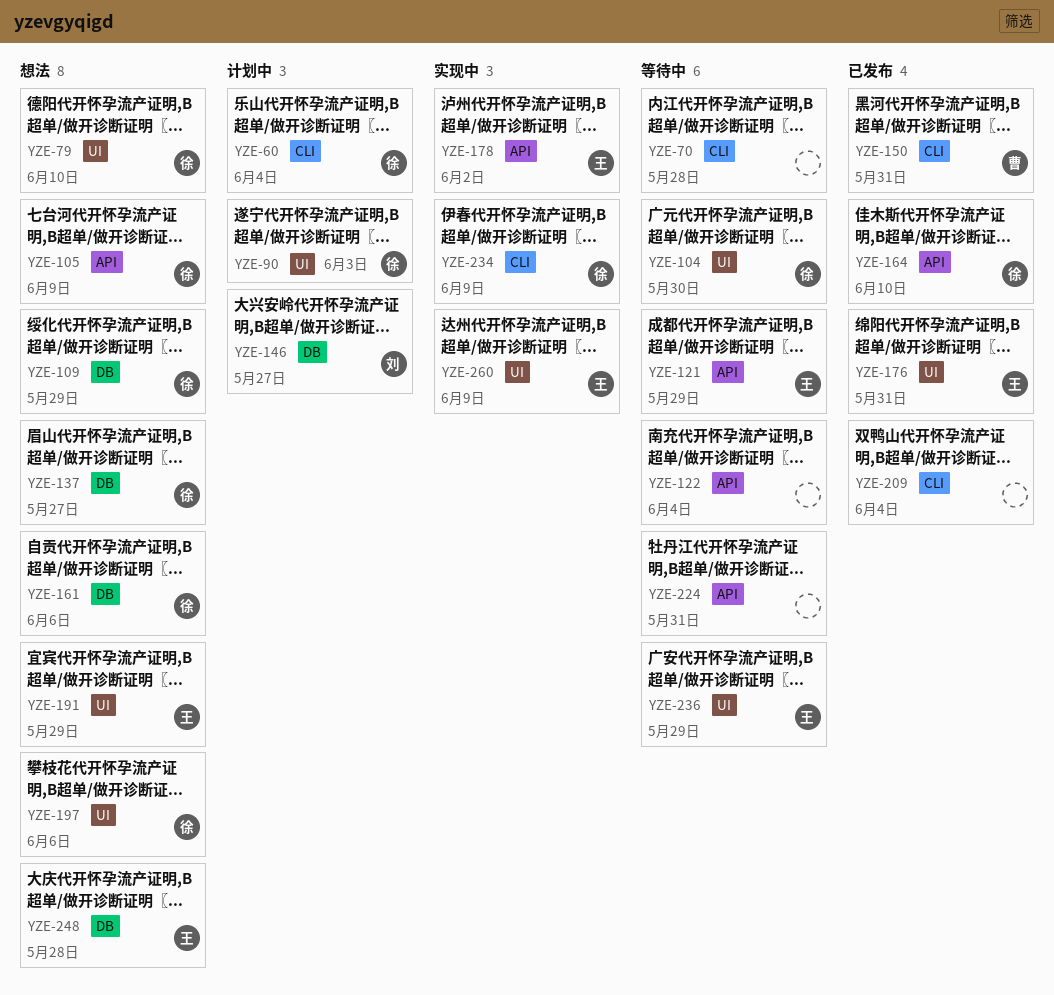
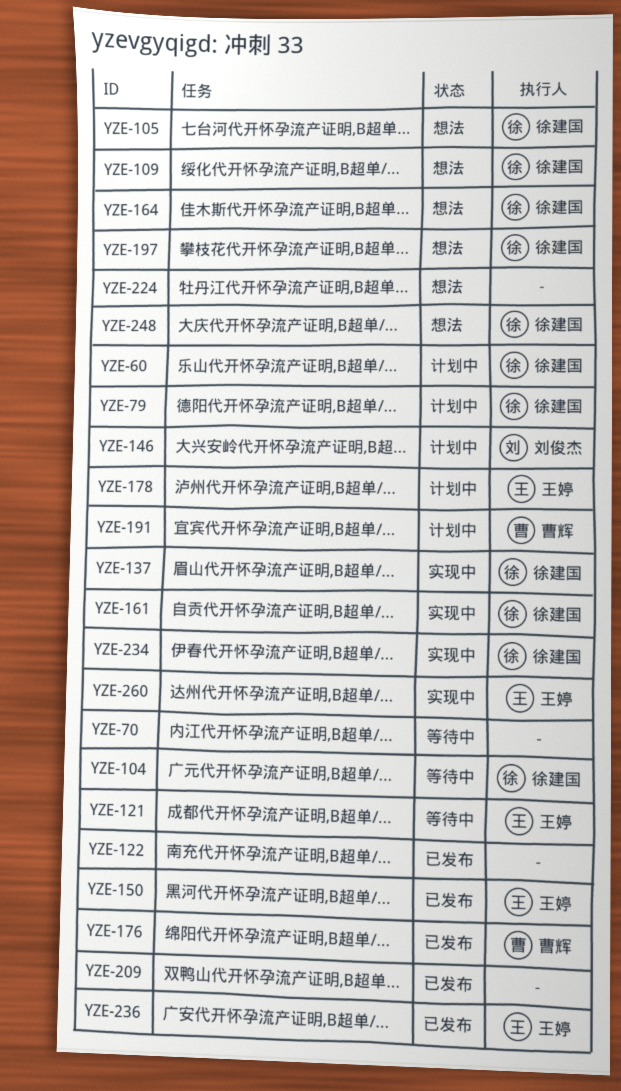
YZE-79, status: 想法 -> 计划中
YZE-90: present -> none
YZE-122, status: 等待中 -> 已发布
YZE-137, status: 想法 -> 实现中
YZE-150, owner: 曹辉 -> 王婷
YZE-161, status: 想法 -> 实现中
YZE-164, status: 已发布 -> 想法
YZE-176, owner: 王婷 -> 曹辉
YZE-178, status: 实现中 -> 计划中
YZE-191, status: 想法 -> 计划中
YZE-191, owner: 王婷 -> 曹辉
YZE-224, status: 等待中 -> 想法
YZE-236, status: 等待中 -> 已发布
YZE-248, owner: 王婷 -> 徐建国

